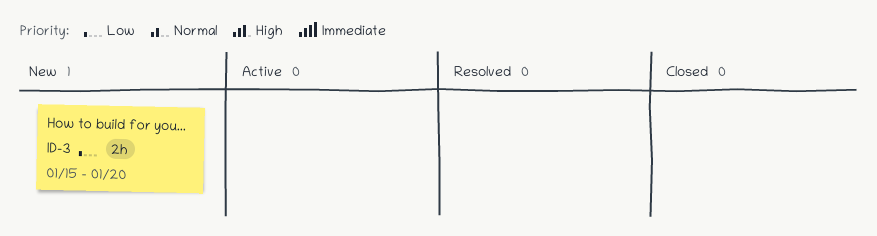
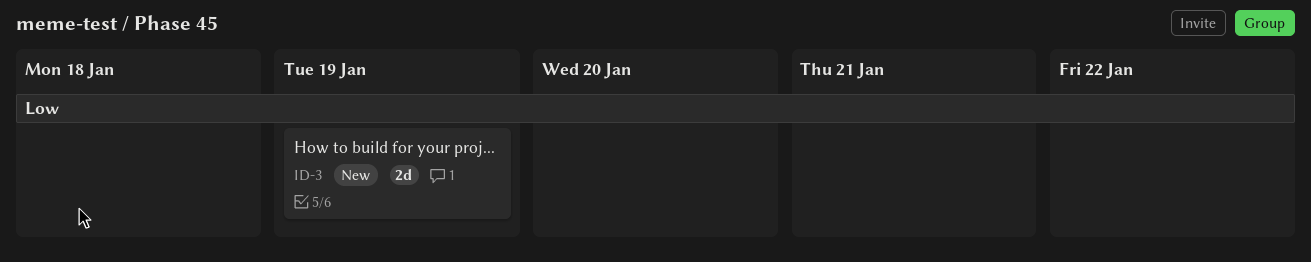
ID-3, estimate: 2h -> 2d
ID-3, due: Jan 20 -> Jan 19

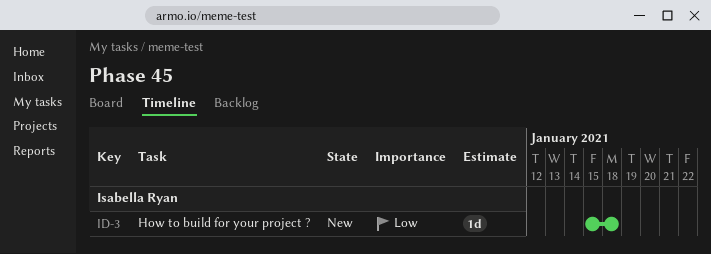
ID-3, estimate: 2d -> 1d
ID-3, due: Jan 19 -> Jan 18

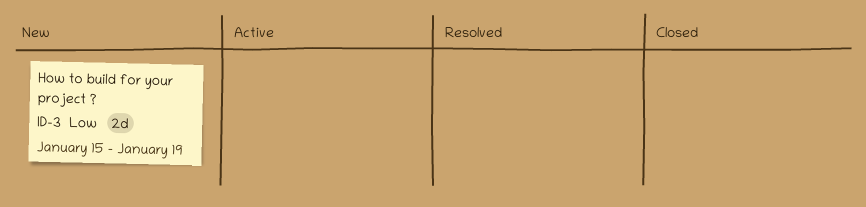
ID-3, estimate: 1d -> 2d
ID-3, due: Jan 18 -> Jan 19

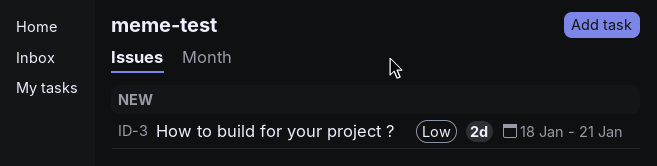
ID-3, start: Jan 15 -> Jan 18
ID-3, due: Jan 19 -> Jan 21

